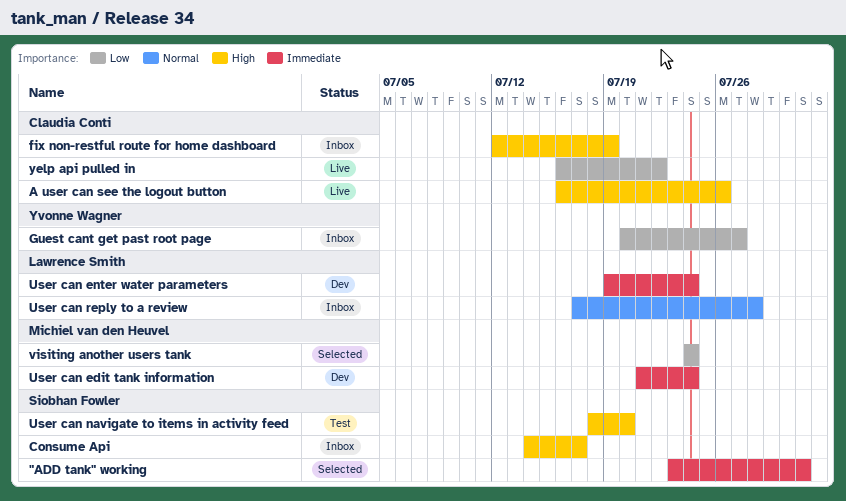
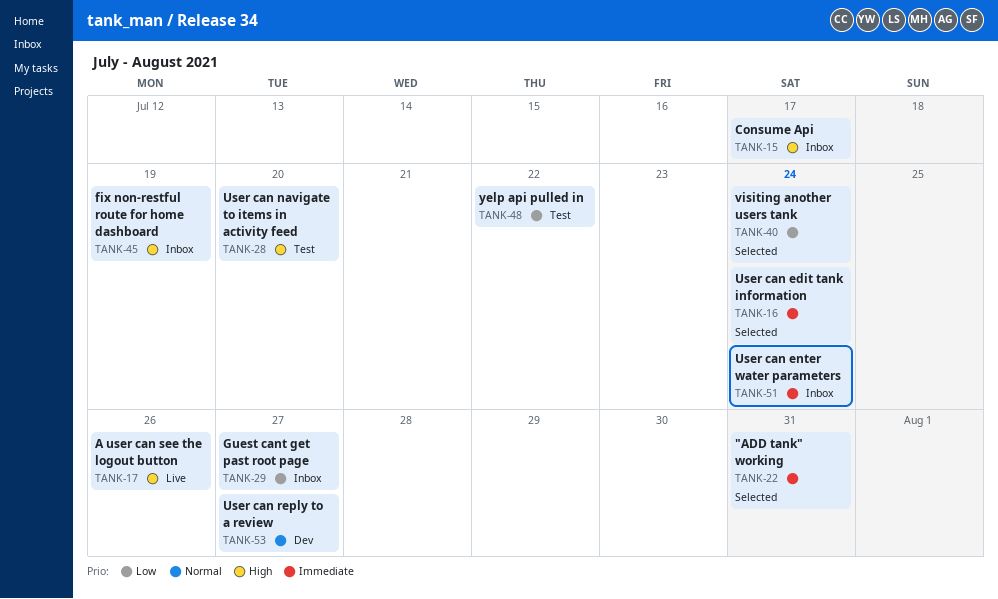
User can edit tank information, status: Dev -> Selected
User can enter water parameters, status: Dev -> Inbox
User can reply to a review, status: Inbox -> Dev
User can reply to a review, due: Jul 28 -> Jul 27
yelp api pulled in, status: Live -> Test

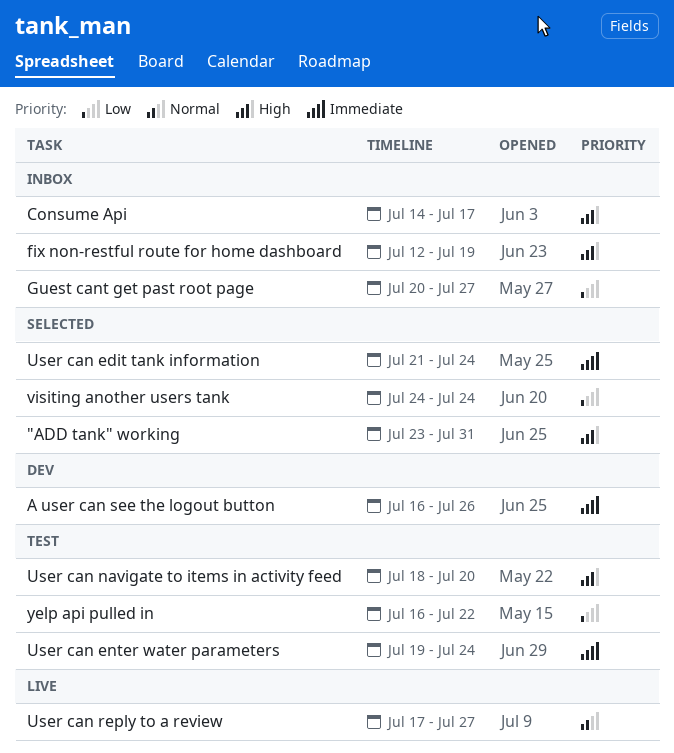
"ADD tank" working, priority: Immediate -> High
A user can see the logout button, status: Live -> Dev
A user can see the logout button, priority: High -> Immediate
User can enter water parameters, status: Inbox -> Test
User can reply to a review, status: Dev -> Live

